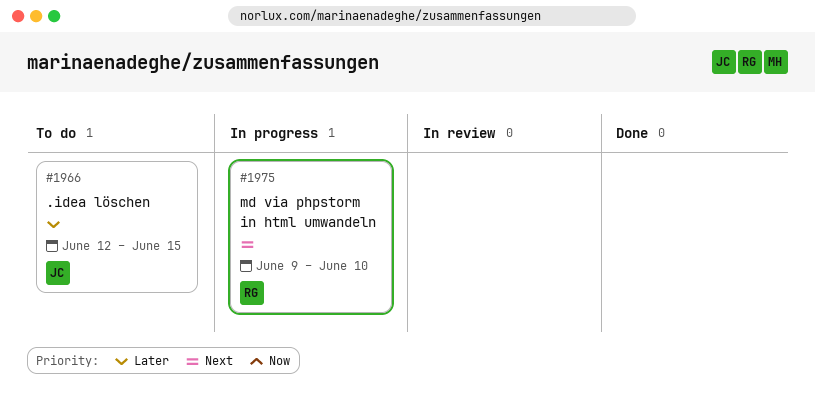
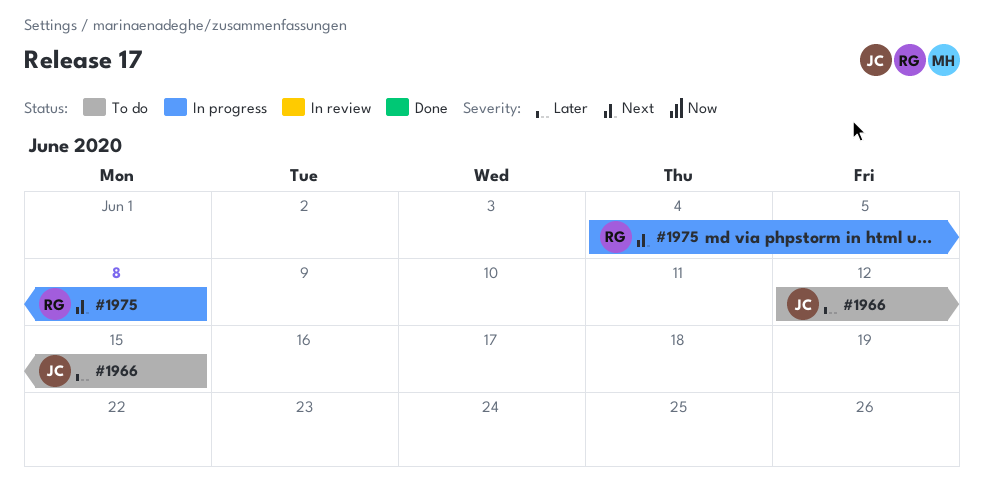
#1975, start: Jun 9 -> Jun 4
#1975, due: Jun 10 -> Jun 8

